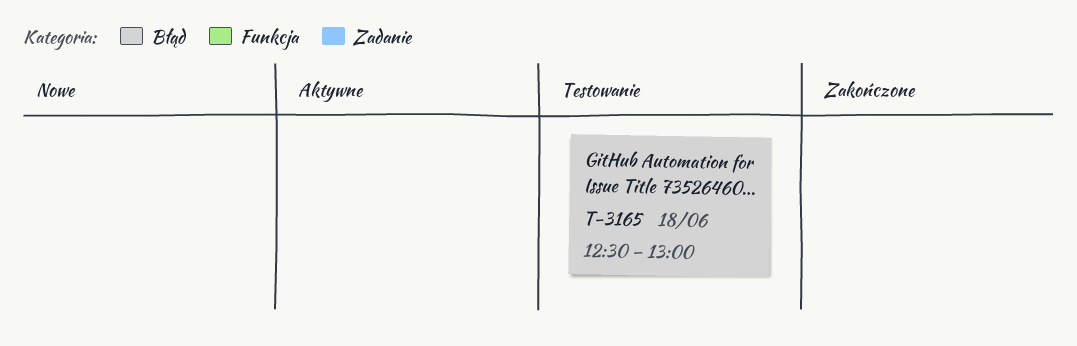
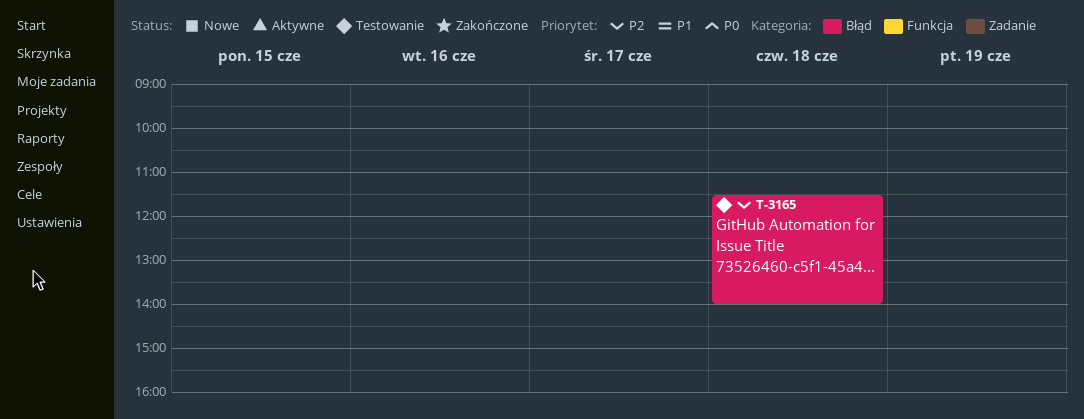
T-3165, begins: 12:30 -> 11:30
T-3165, ends: 13:00 -> 14:00

